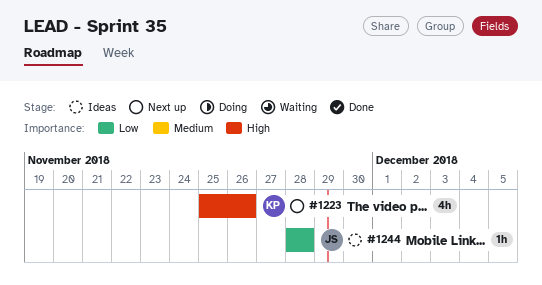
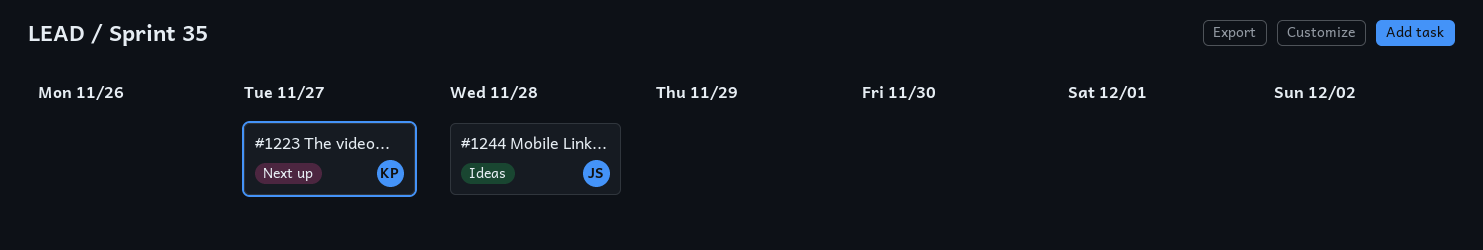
#1223, due: Nov 26 -> Nov 27

